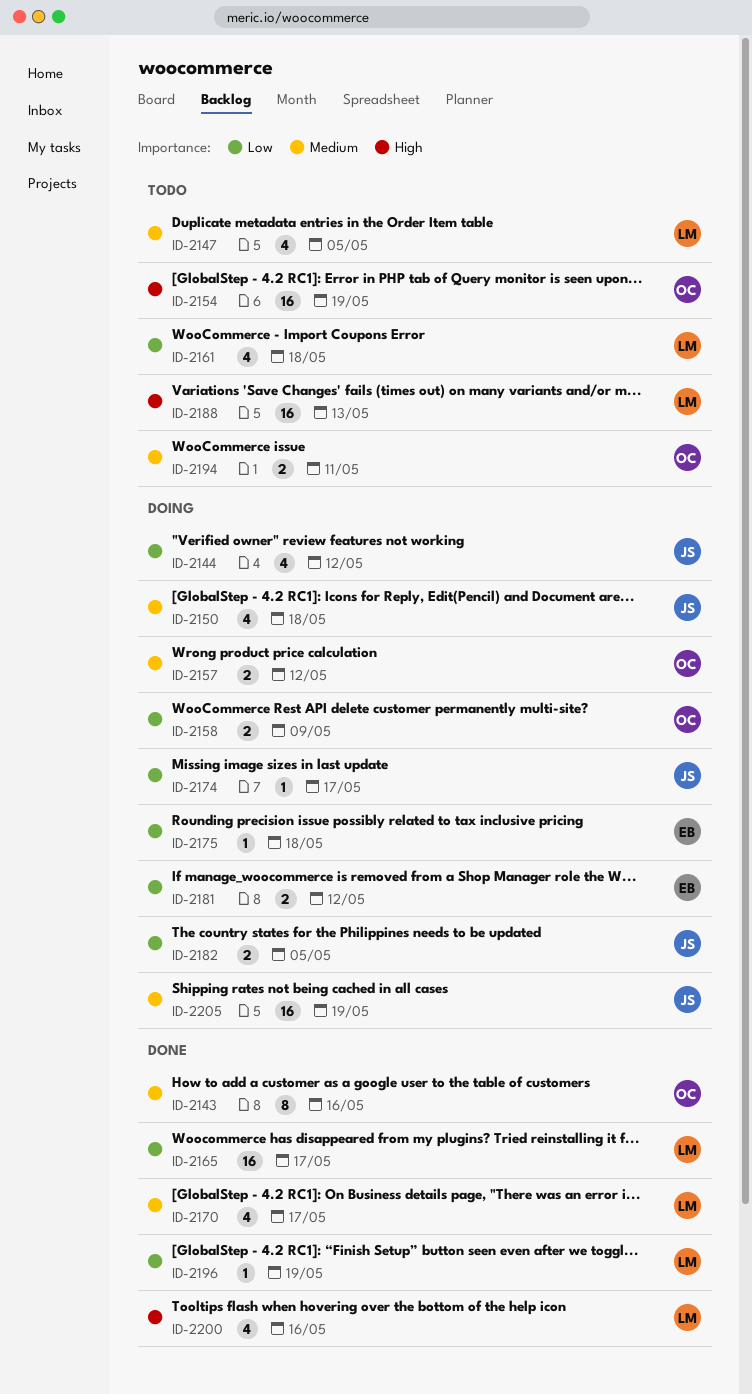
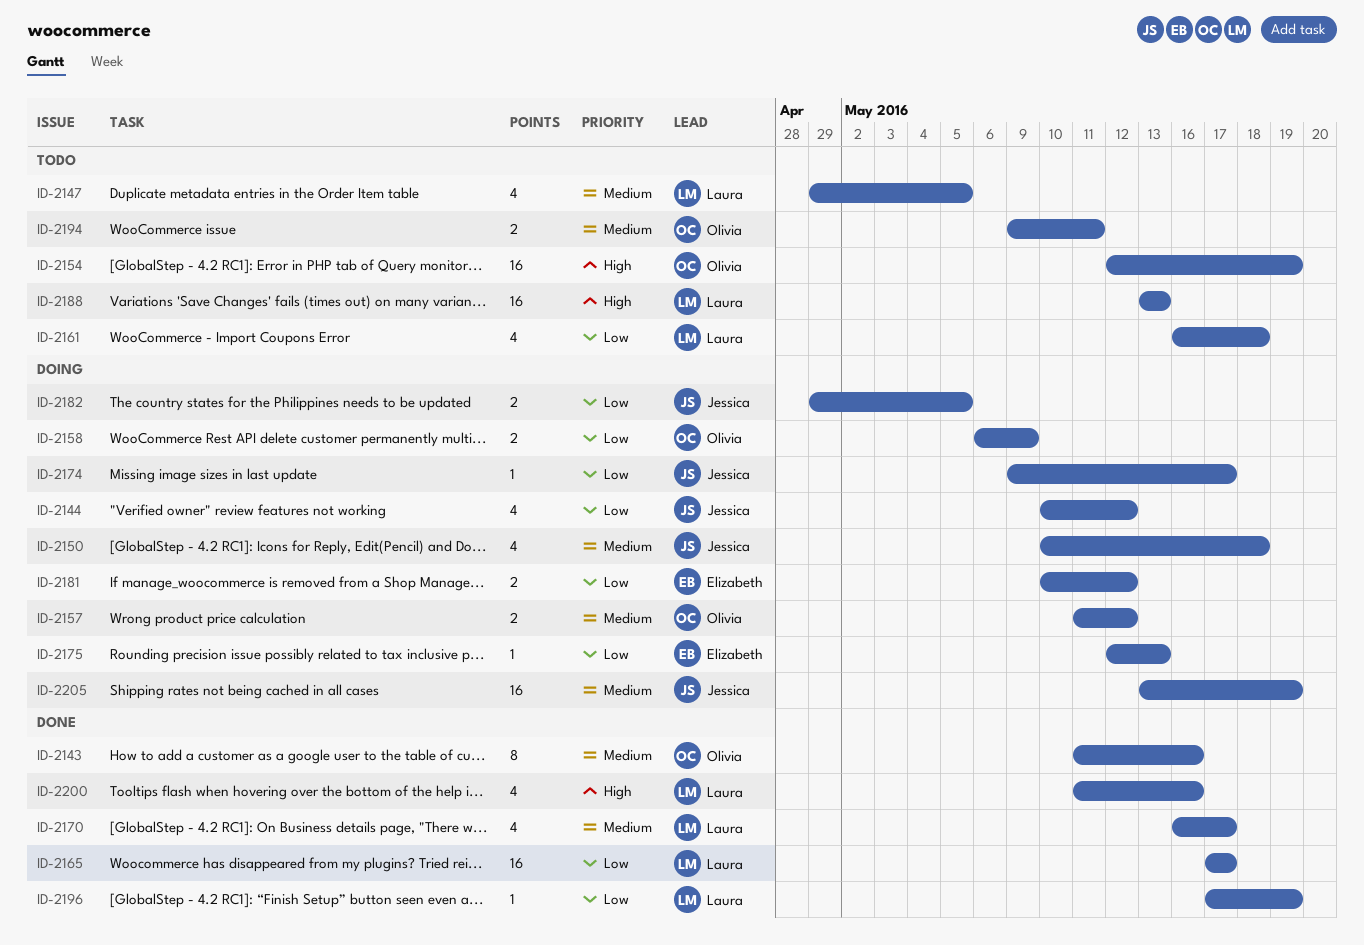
ID-2175, due: May 18 -> May 13

